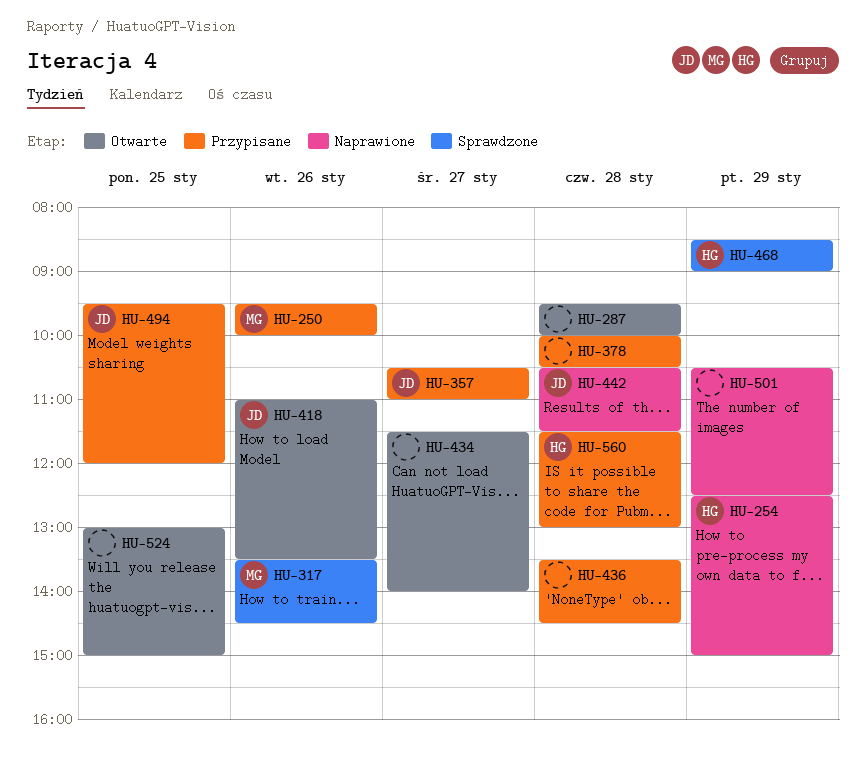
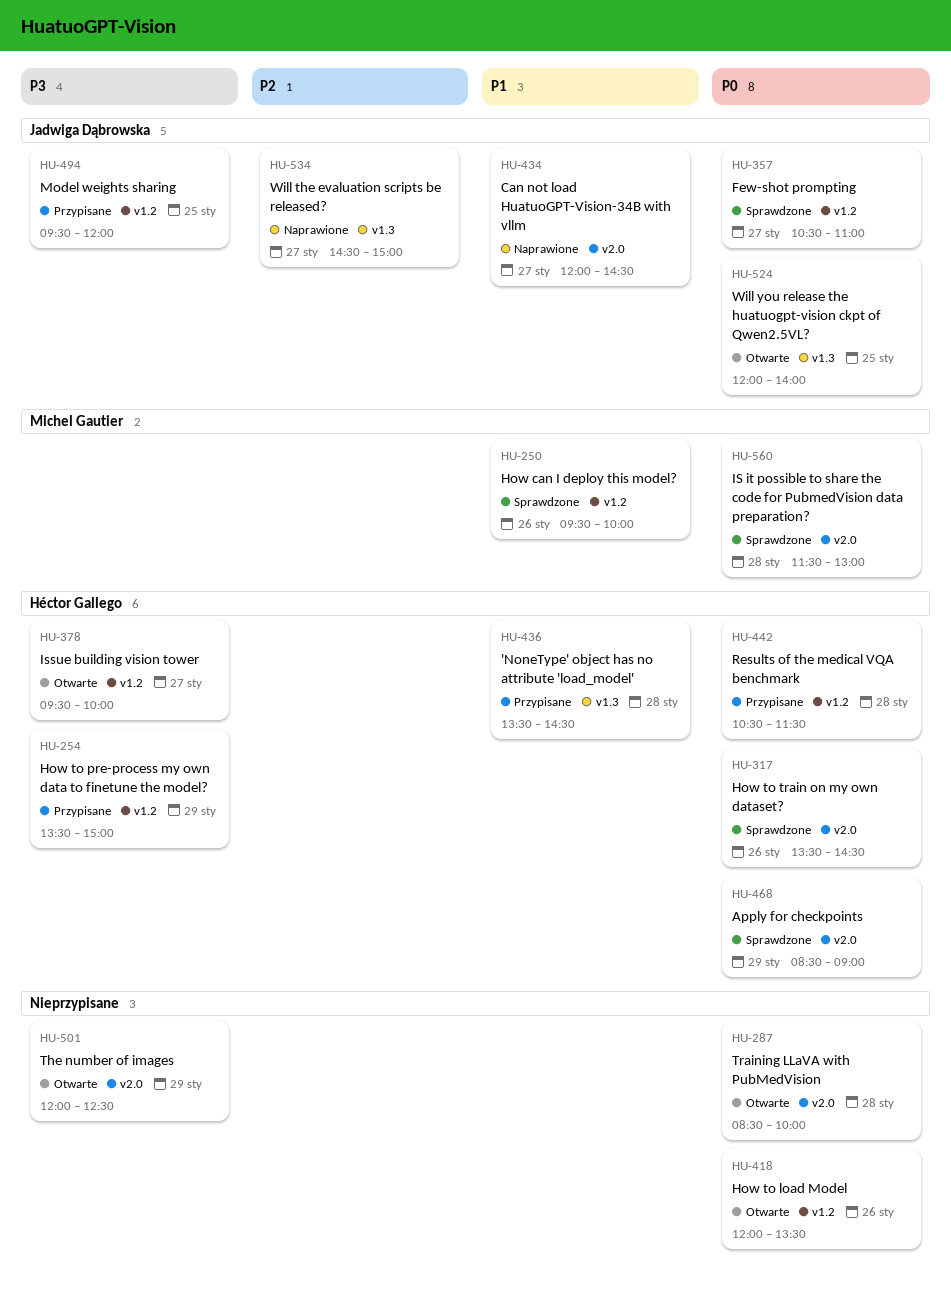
HU-250, status: Przypisane -> Sprawdzone
HU-254, status: Naprawione -> Przypisane
HU-254, begins: 12:30 -> 13:30
HU-287, begins: 09:30 -> 08:30
HU-317, owner: Michel Gautier -> Héctor Gallego
HU-357, status: Przypisane -> Sprawdzone
HU-378, status: Przypisane -> Otwarte
HU-378, owner: none -> Héctor Gallego
HU-378, day: Jan 28 -> Jan 27
HU-378, begins: 10:00 -> 09:30
HU-378, ends: 10:30 -> 10:00
HU-418, owner: Jadwiga Dąbrowska -> none
HU-418, begins: 11:00 -> 12:00
HU-434, status: Otwarte -> Naprawione
HU-434, owner: none -> Jadwiga Dąbrowska
HU-434, begins: 11:30 -> 12:00
HU-434, ends: 14:00 -> 14:30
HU-436, owner: none -> Héctor Gallego
HU-442, status: Naprawione -> Przypisane
HU-442, owner: Jadwiga Dąbrowska -> Héctor Gallego
HU-501, status: Naprawione -> Otwarte
HU-501, begins: 10:30 -> 12:00
HU-524, owner: none -> Jadwiga Dąbrowska
HU-524, begins: 13:00 -> 12:00
HU-524, ends: 15:00 -> 14:00
HU-534: none -> present
HU-560, status: Przypisane -> Sprawdzone
HU-560, owner: Héctor Gallego -> Michel Gautier

